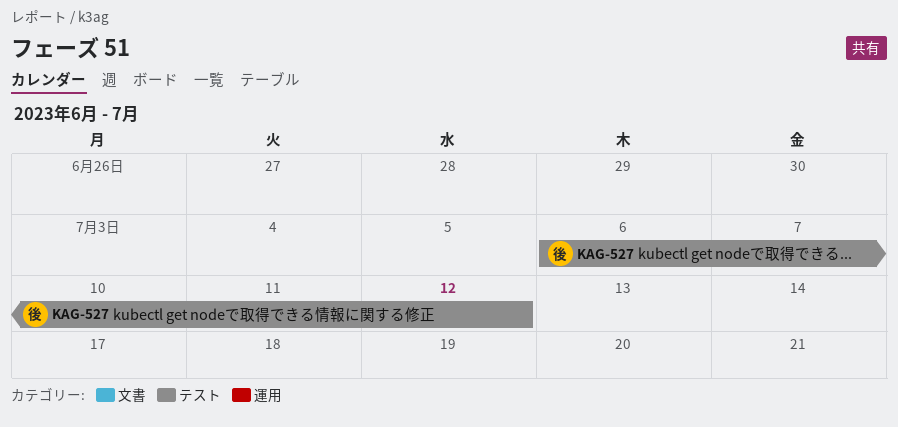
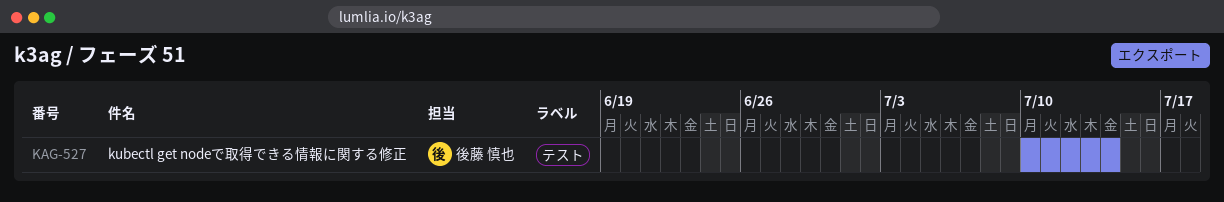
KAG-527, start: Jul 6 -> Jul 10
KAG-527, due: Jul 12 -> Jul 14

